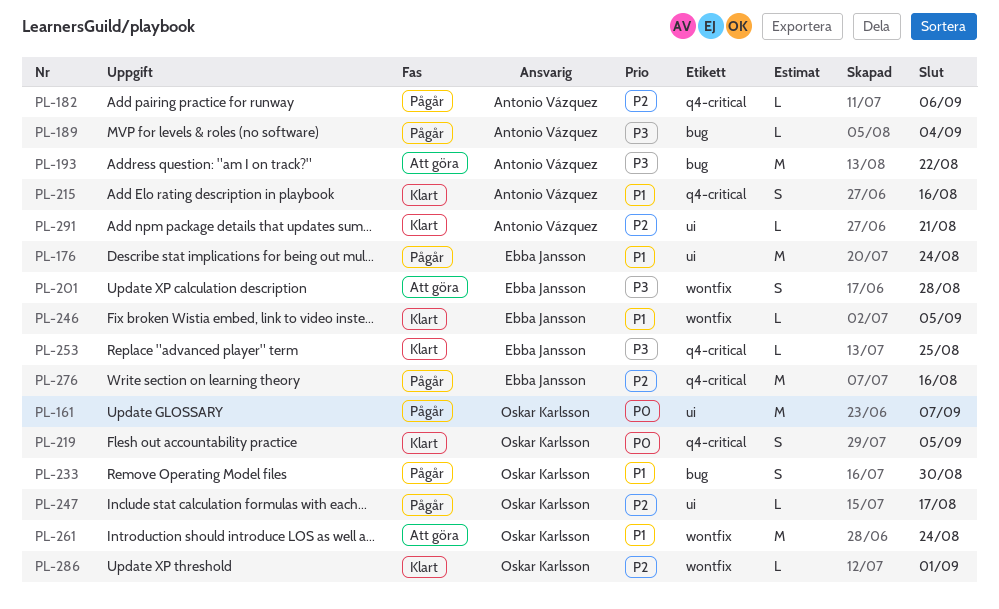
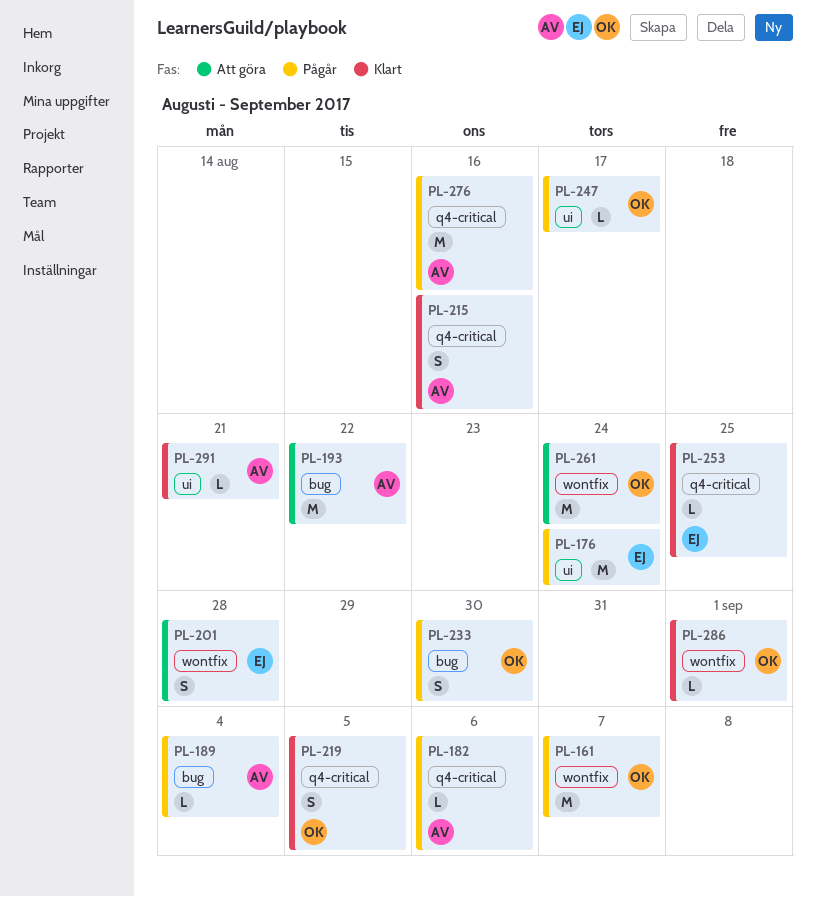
PL-161, label: ui -> wontfix
PL-246: present -> none
PL-276, owner: Ebba Jansson -> Antonio Vázquez

